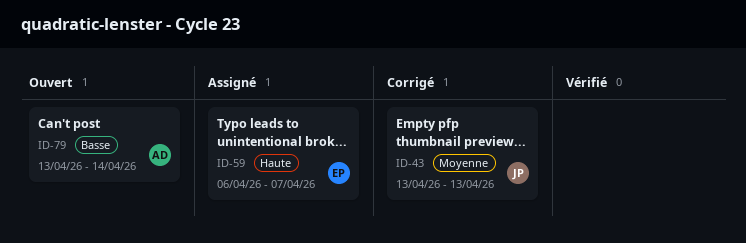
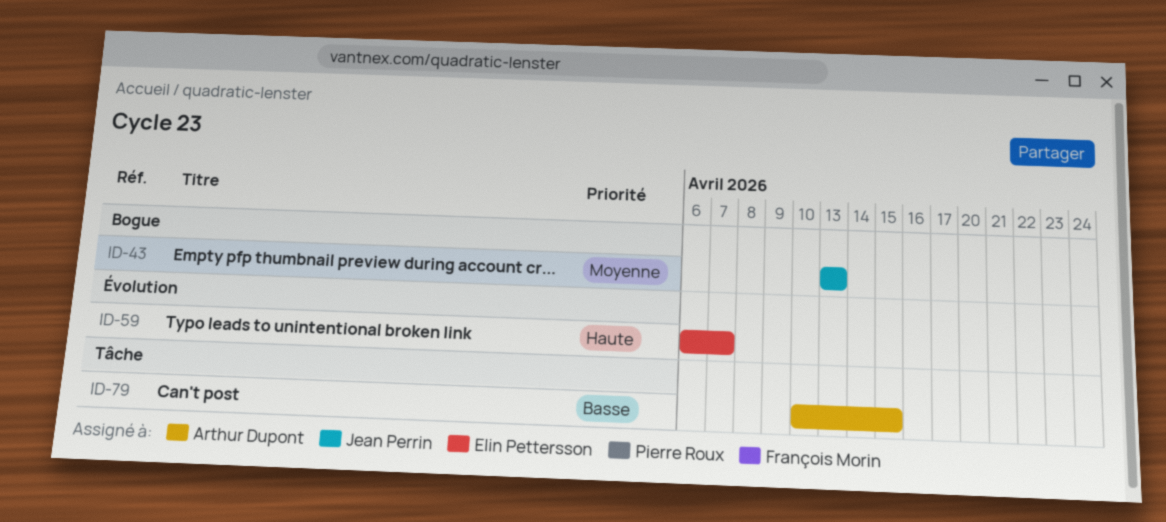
ID-79, start: Apr 13 -> Apr 10
ID-79, due: Apr 14 -> Apr 15

